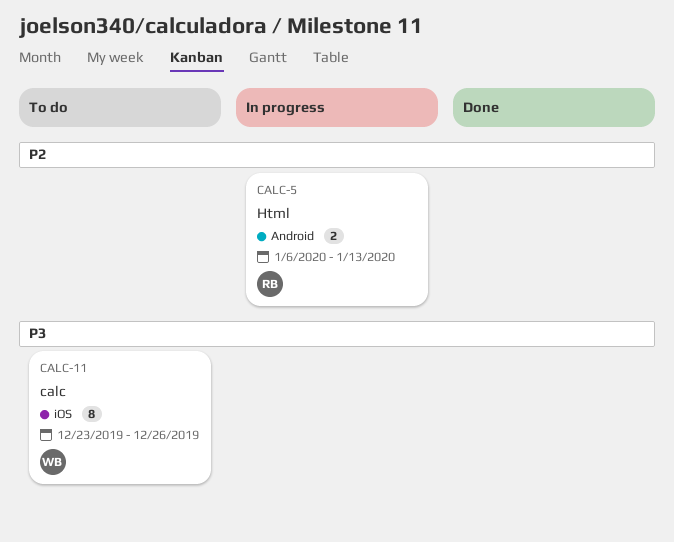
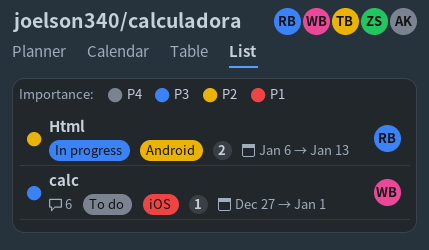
calc, estimate: 8 -> 1
calc, start: Dec 23 -> Dec 27
calc, due: Dec 26 -> Jan 1

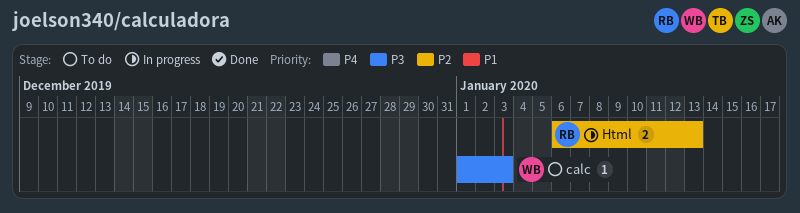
calc, start: Dec 27 -> Jan 1
calc, due: Jan 1 -> Jan 3

